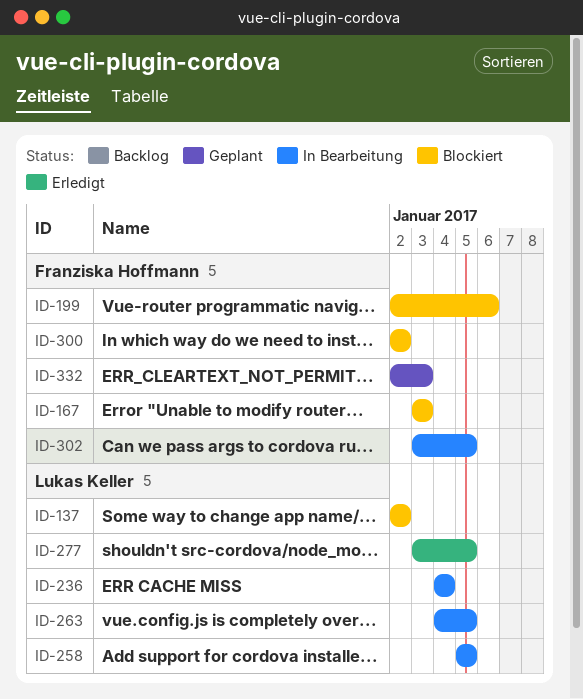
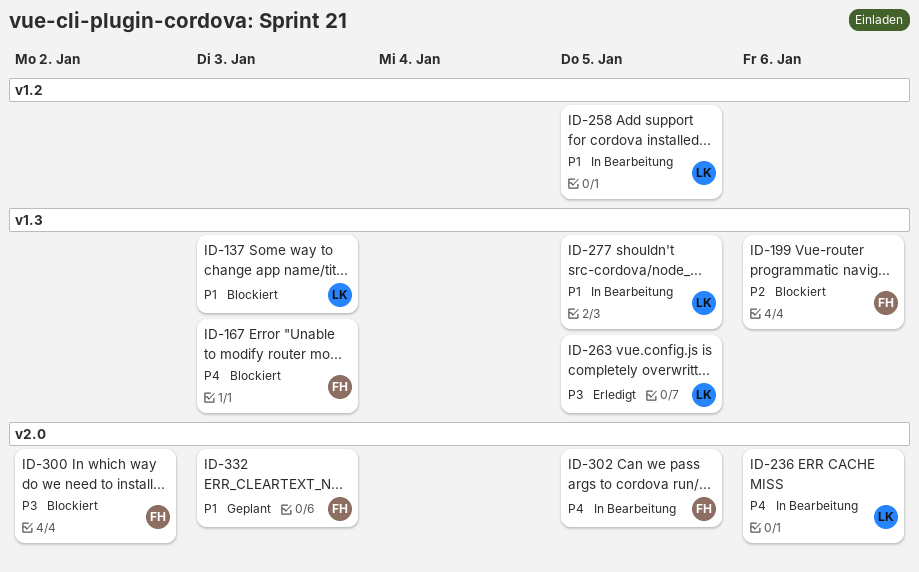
ID-137, due: Jan 2 -> Jan 3
ID-236, due: Jan 4 -> Jan 6
ID-263, status: In Bearbeitung -> Erledigt
ID-277, status: Erledigt -> In Bearbeitung

